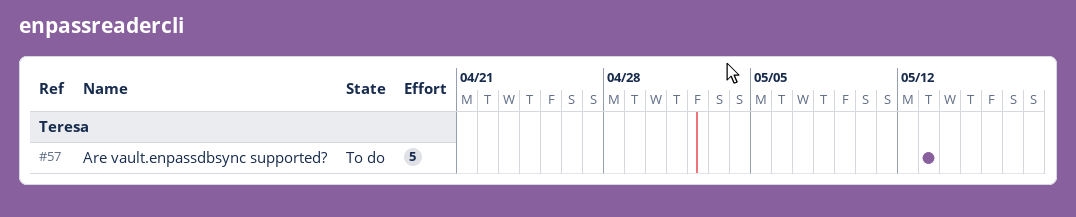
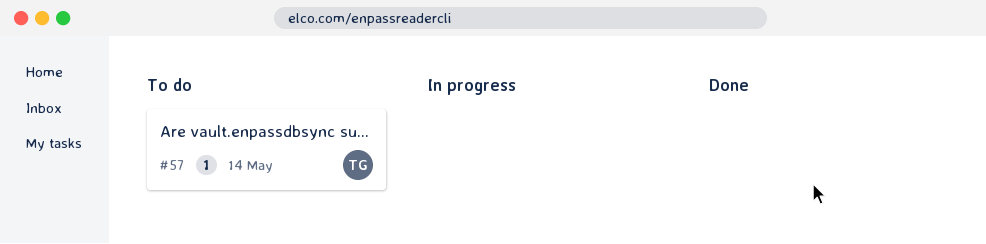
#57, estimate: 5 -> 1
#57, due: May 13 -> May 14

